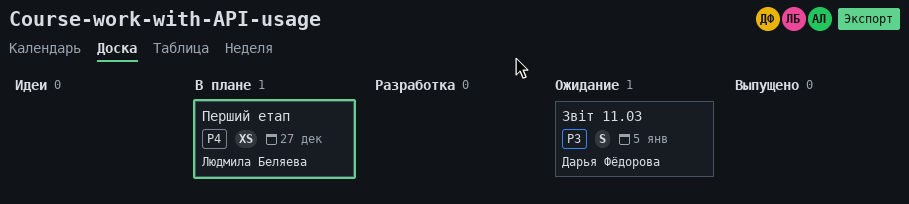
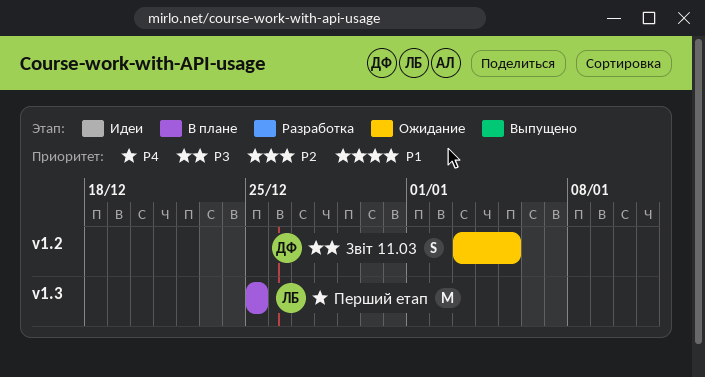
Перший етап, estimate: XS -> M
Перший етап, due: Dec 27 -> Dec 25

